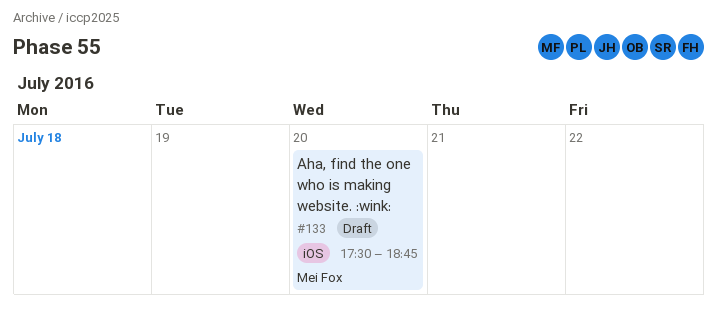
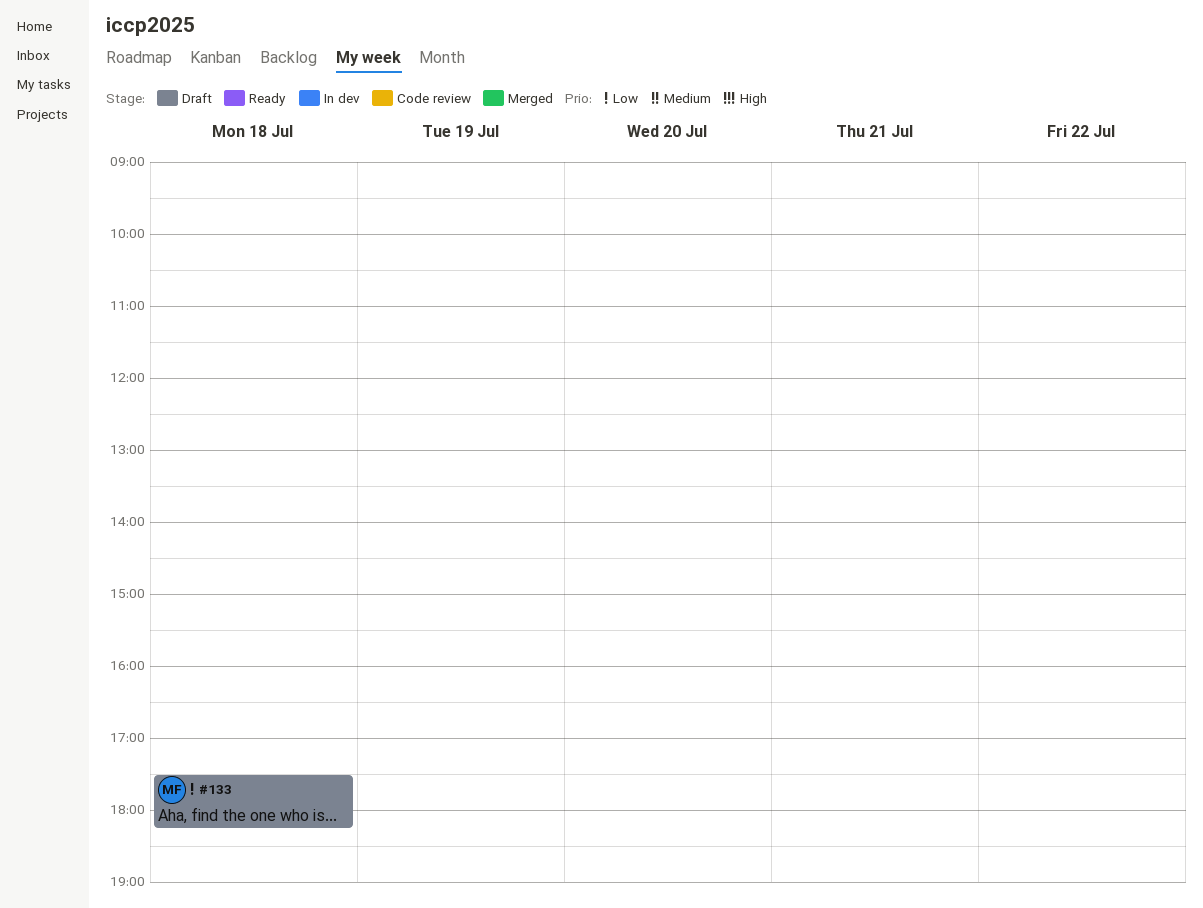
#133, day: Jul 20 -> Jul 18
#133, ends: 18:45 -> 18:15

